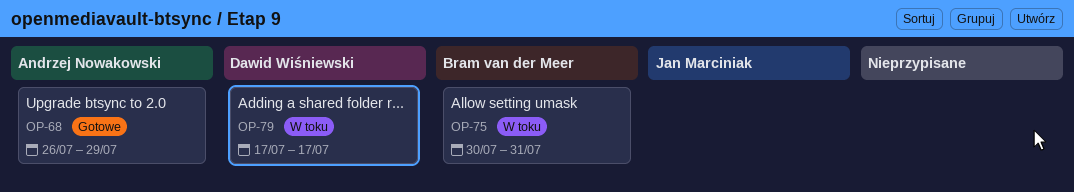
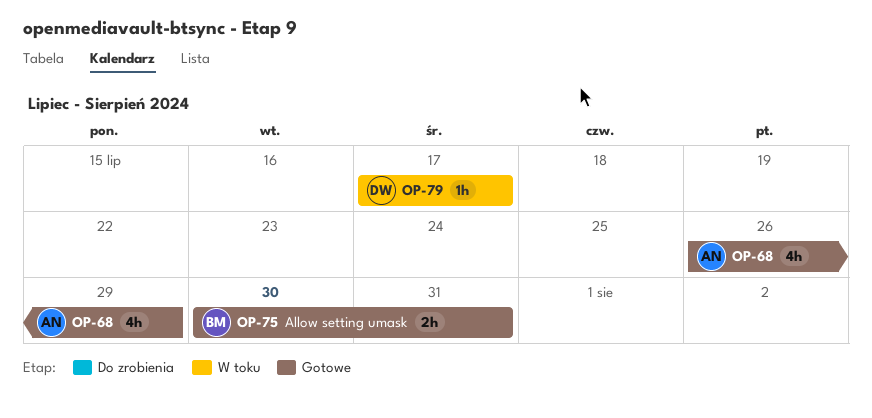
OP-75, status: W toku -> Gotowe

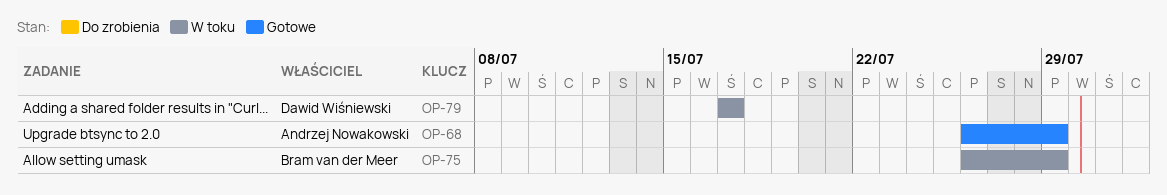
OP-75, status: Gotowe -> W toku
OP-75, start: Jul 30 -> Jul 26
OP-75, due: Jul 31 -> Jul 29

